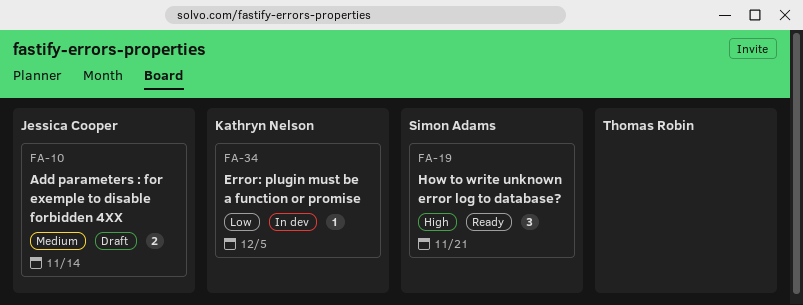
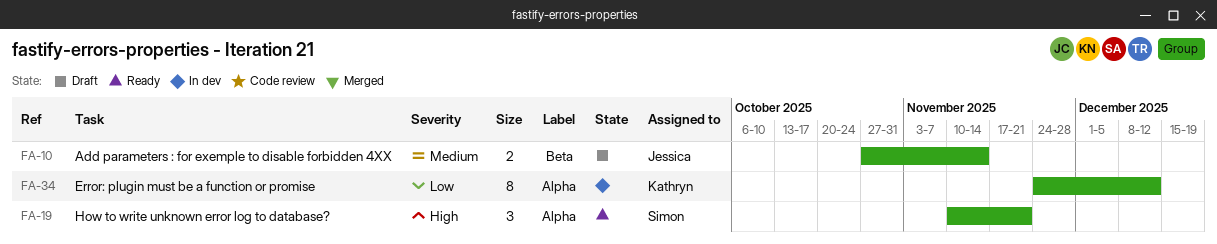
FA-34, estimate: 1 -> 8
FA-34, due: Dec 5 -> Dec 12

